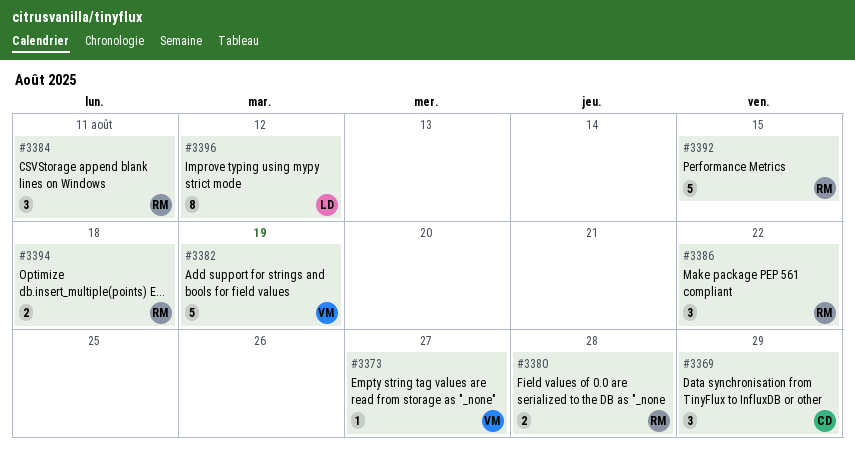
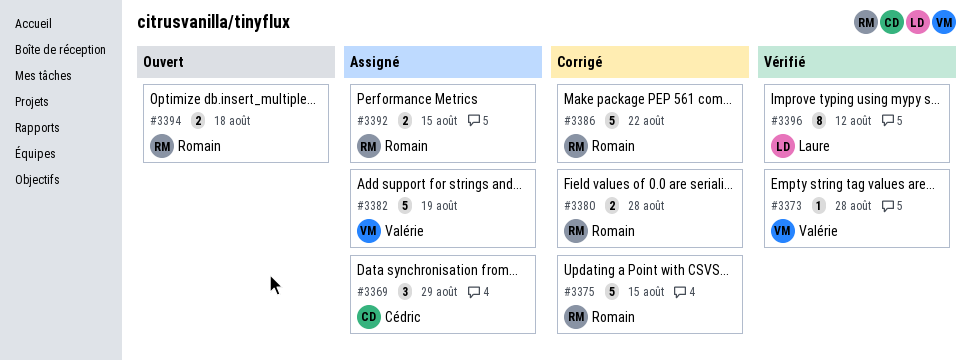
#3373, due: Aug 27 -> Aug 28
#3375: none -> present
#3384: present -> none
#3386, estimate: 3 -> 5
#3392, estimate: 5 -> 2

